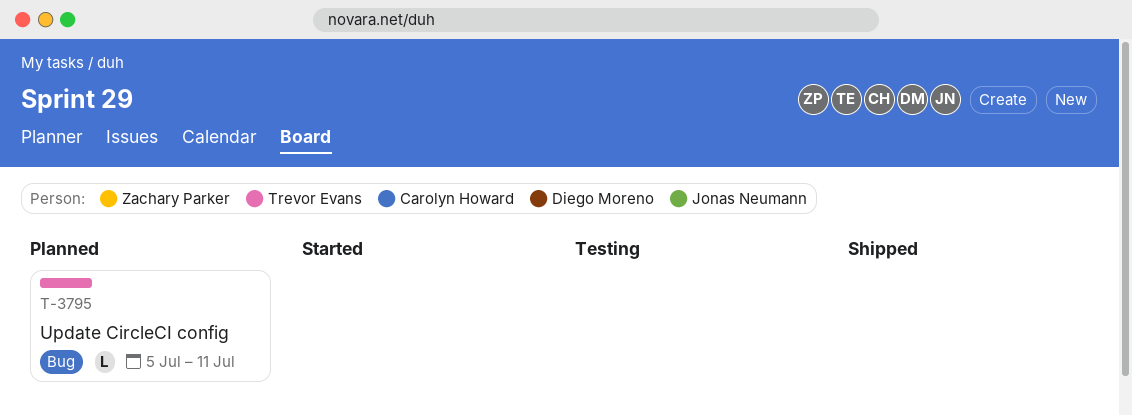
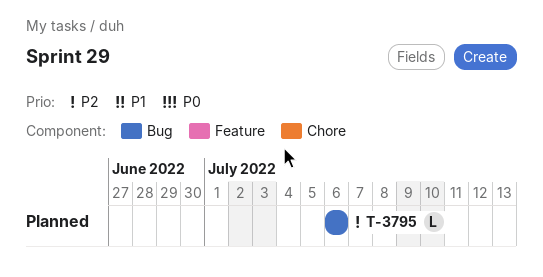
T-3795, start: Jul 5 -> Jul 6
T-3795, due: Jul 11 -> Jul 6

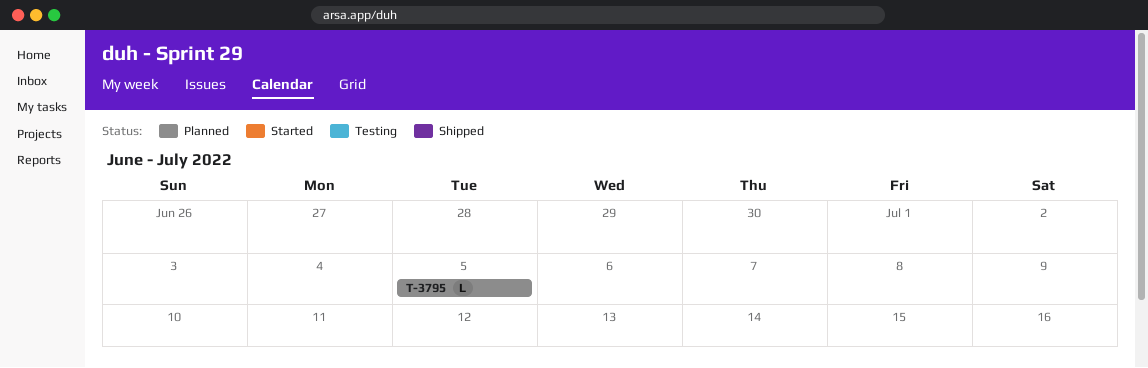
T-3795, start: Jul 6 -> Jul 5
T-3795, due: Jul 6 -> Jul 5

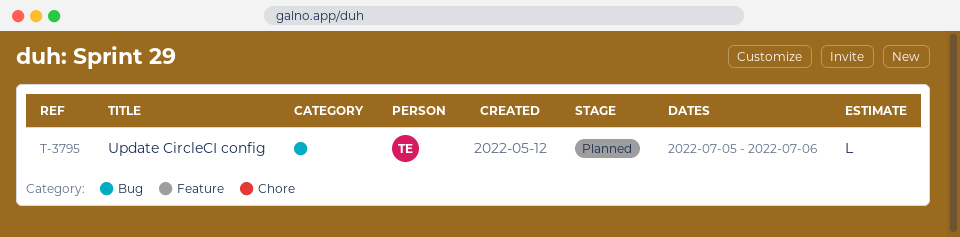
T-3795, due: Jul 5 -> Jul 6

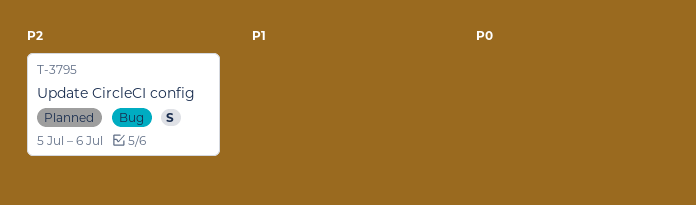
T-3795, estimate: L -> S

